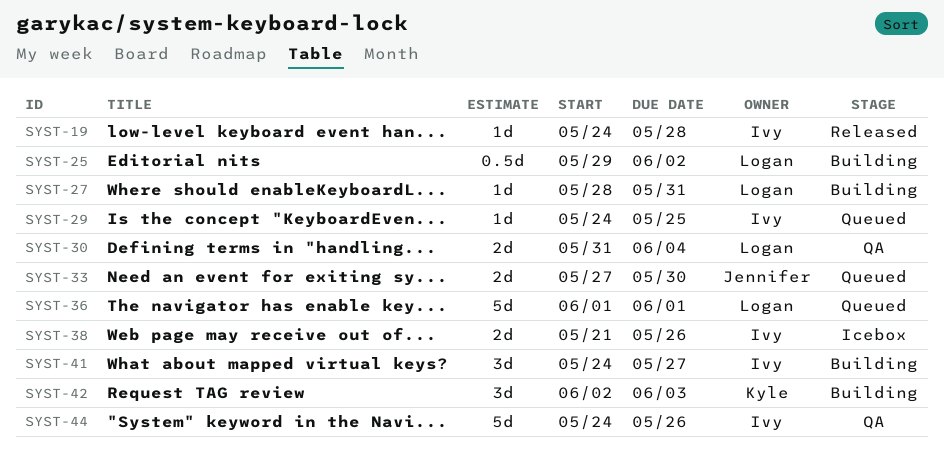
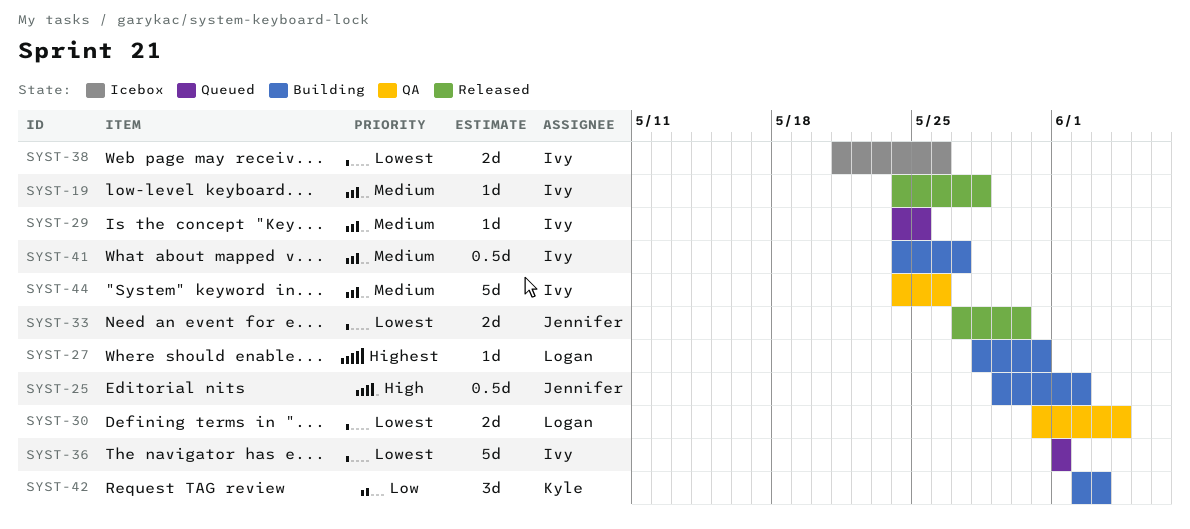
SYST-25, owner: Logan -> Jennifer
SYST-33, status: Queued -> Released
SYST-36, owner: Logan -> Ivy
SYST-41, estimate: 3d -> 0.5d

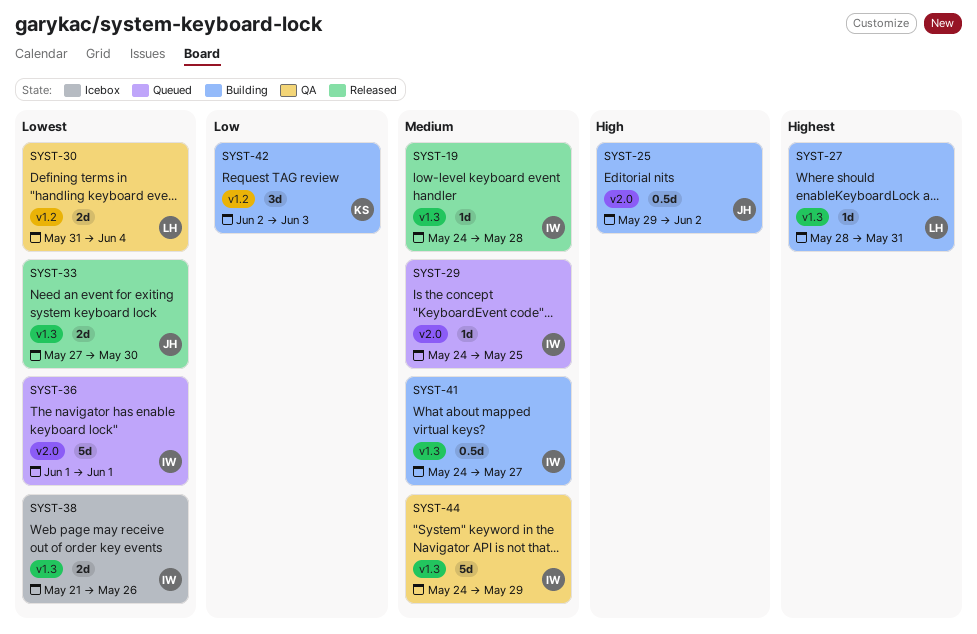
SYST-44, due: May 26 -> May 29

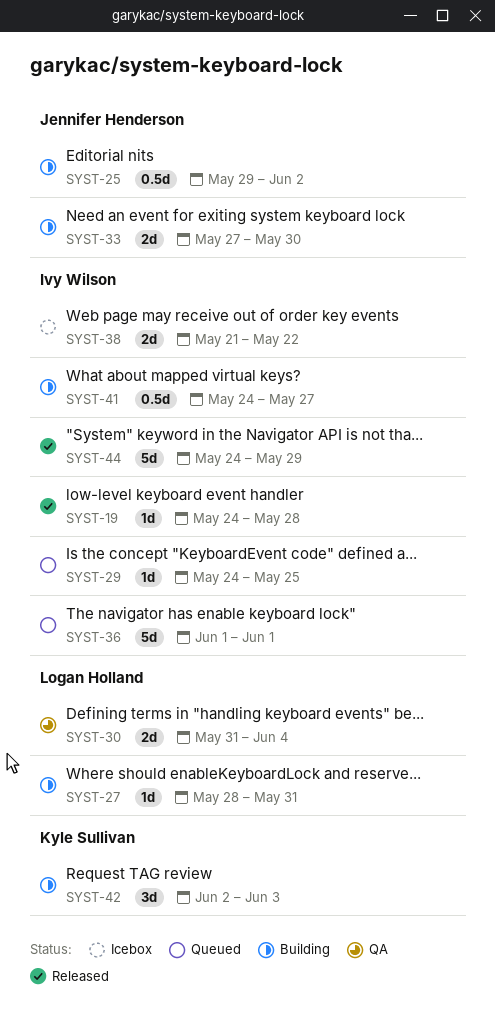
SYST-33, status: Released -> Building
SYST-38, due: May 26 -> May 22
SYST-44, status: QA -> Released

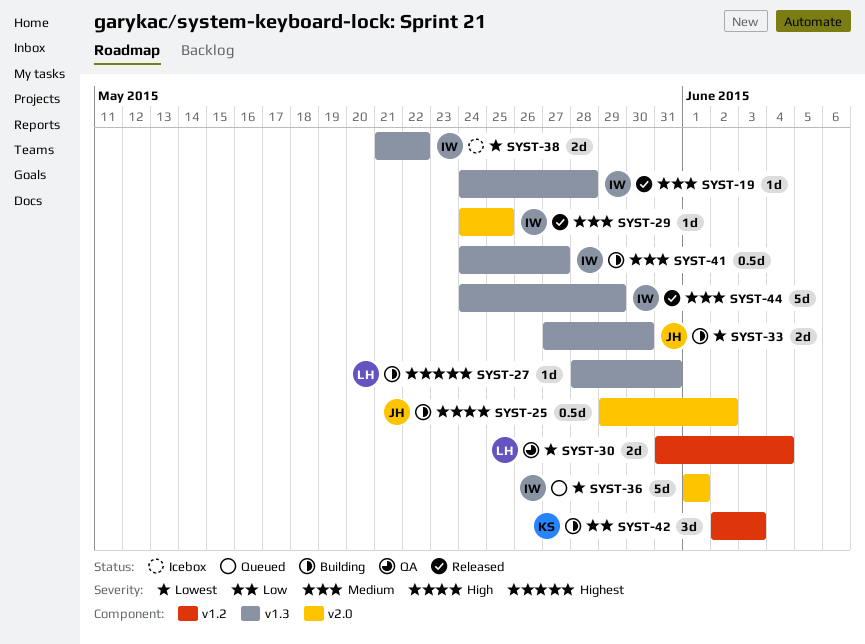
SYST-29, status: Queued -> Released

